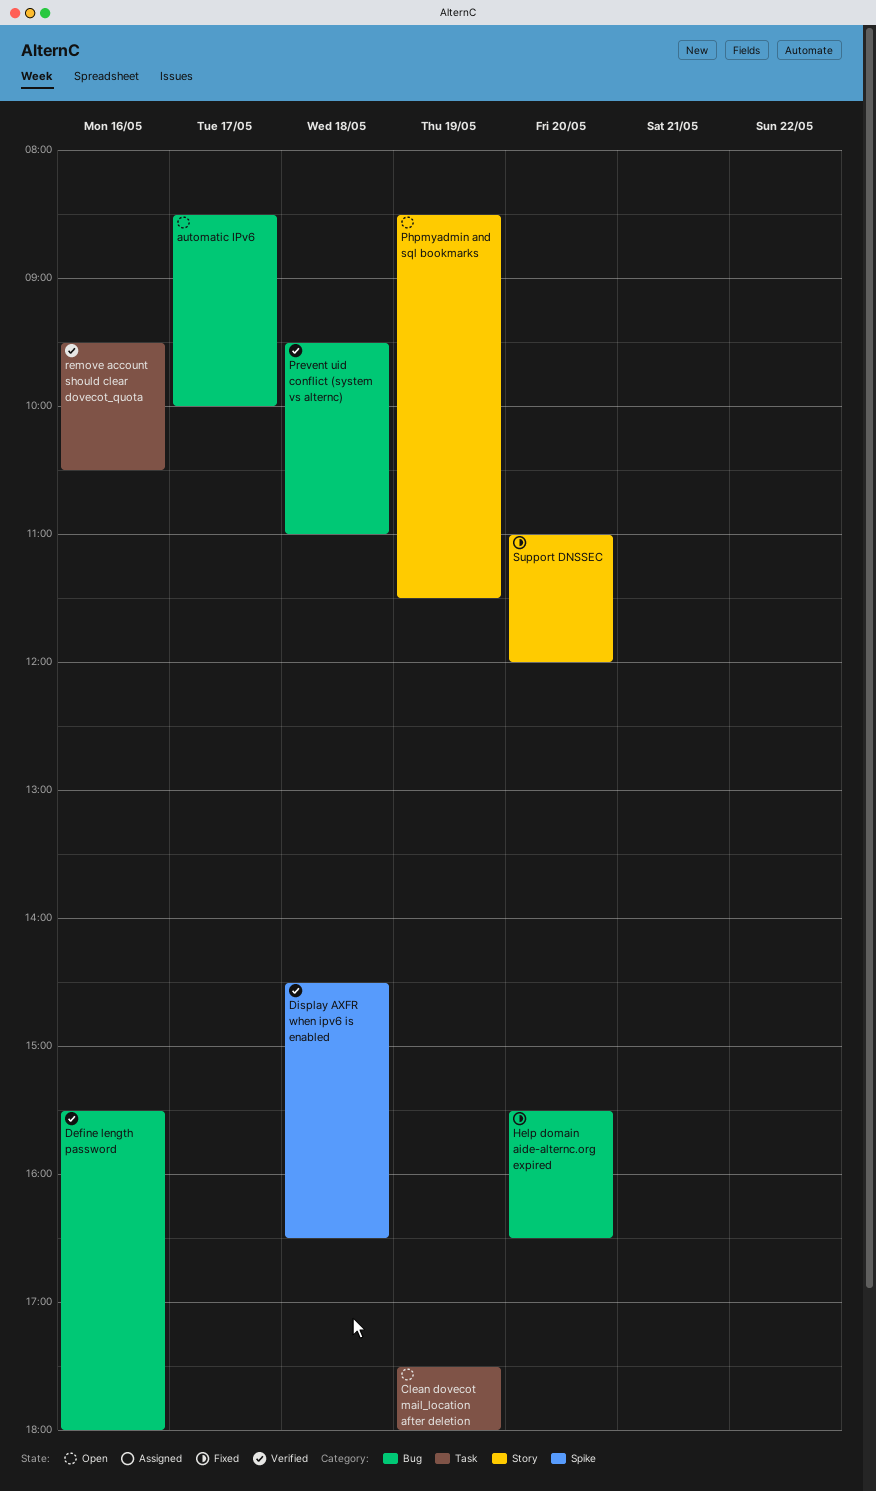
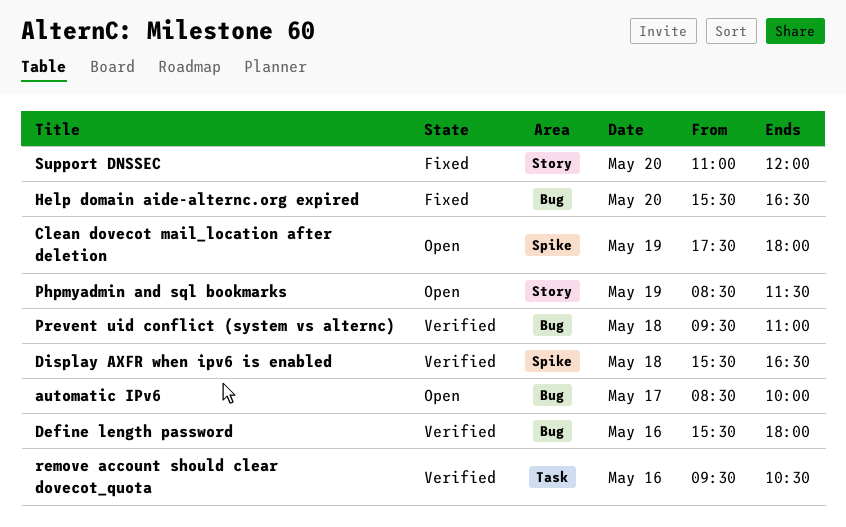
Clean dovecot mail_location after deletion, label: Task -> Spike
Display AXFR when ipv6 is enabled, begins: 14:30 -> 15:30

